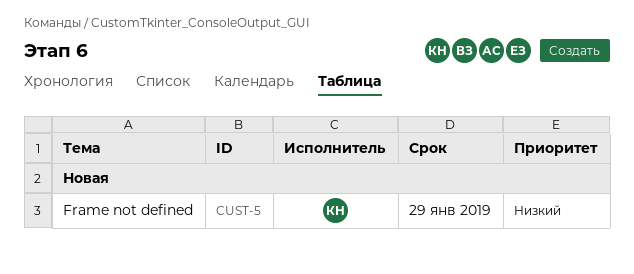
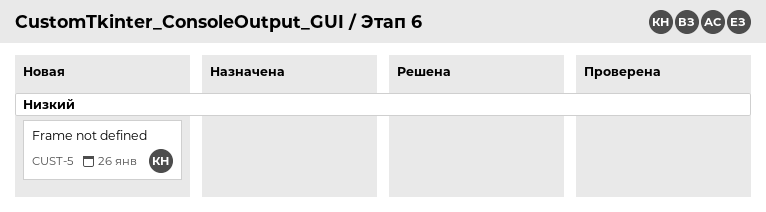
CUST-5, due: Jan 29 -> Jan 26

